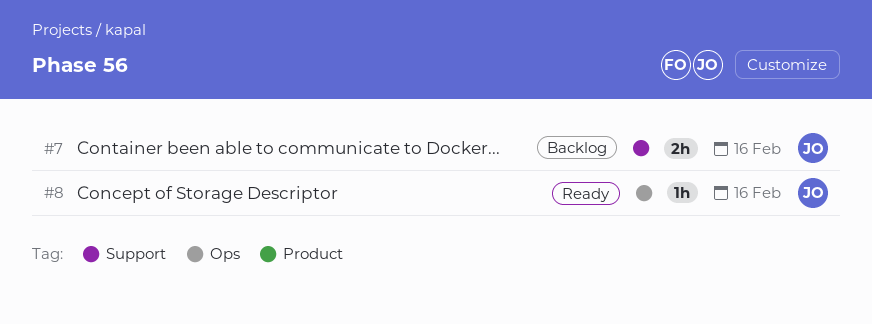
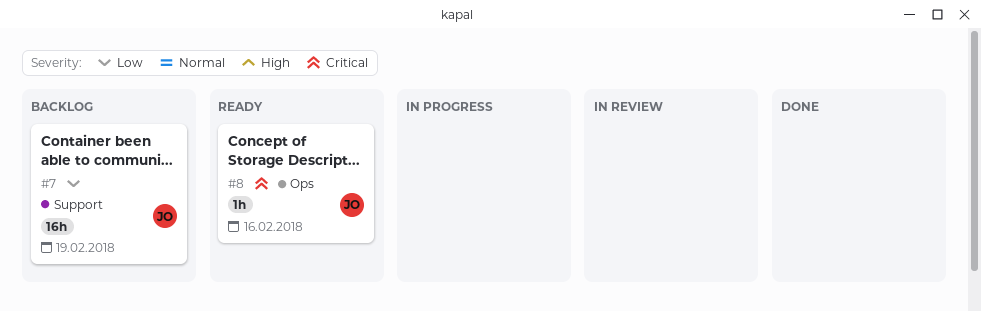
#7, estimate: 2h -> 16h
#7, due: Feb 16 -> Feb 19

